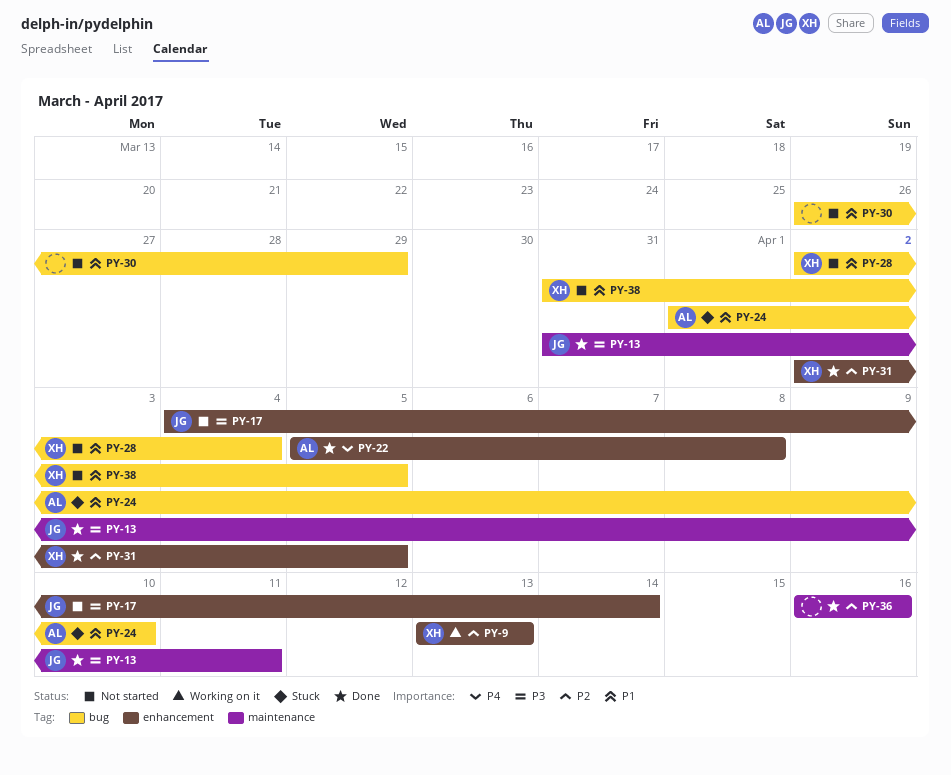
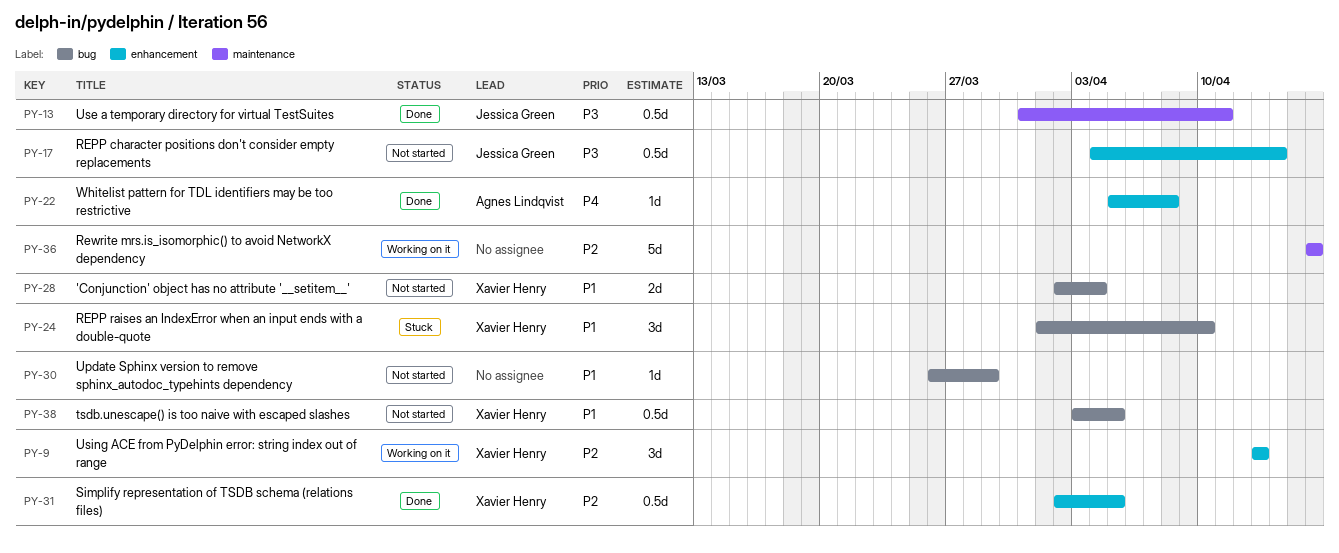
PY-24, owner: Agnes Lindqvist -> Xavier Henry
PY-36, status: Done -> Working on it
PY-38, start: Mar 31 -> Apr 3

